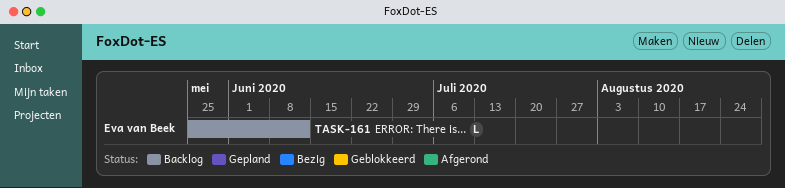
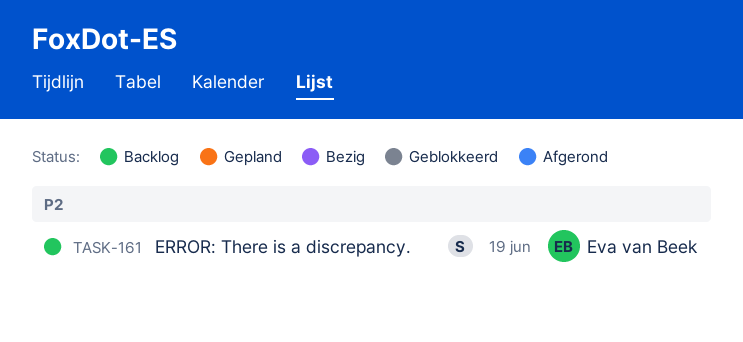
TASK-161, estimate: L -> S
TASK-161, due: Jun 12 -> Jun 19

